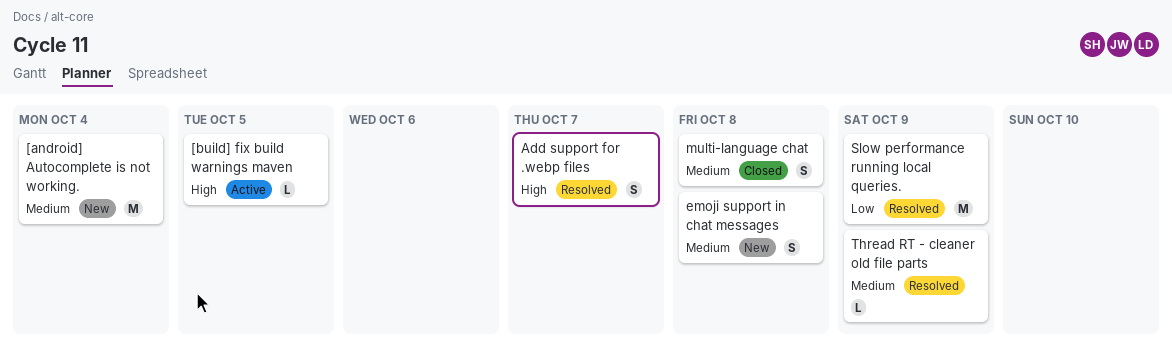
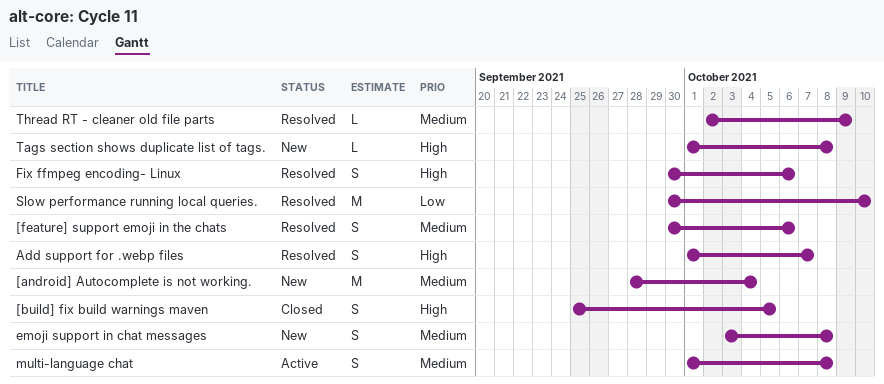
[build] fix build warnings maven, status: Active -> Closed
[build] fix build warnings maven, estimate: L -> S
[feature] support emoji in the chats: none -> present
Fix ffmpeg encoding- Linux: none -> present
multi-language chat, status: Closed -> Active
Slow performance running local queries., due: Oct 9 -> Oct 10
Tags section shows duplicate list of tags.: none -> present

